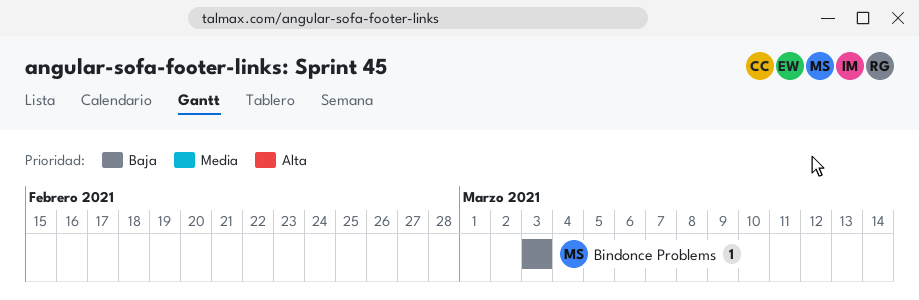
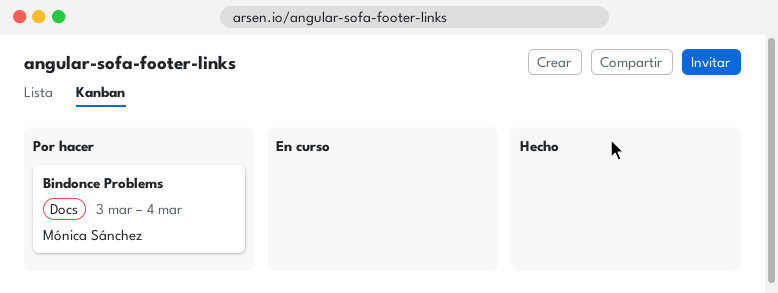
Bindonce Problems, due: Mar 3 -> Mar 4

